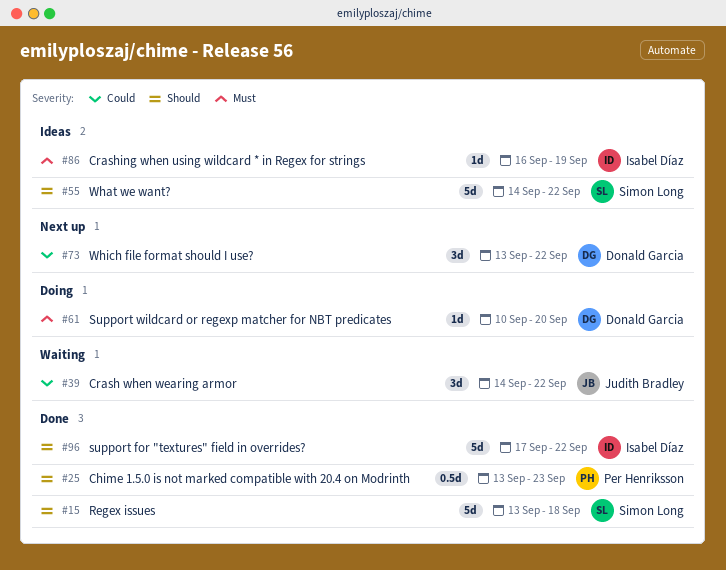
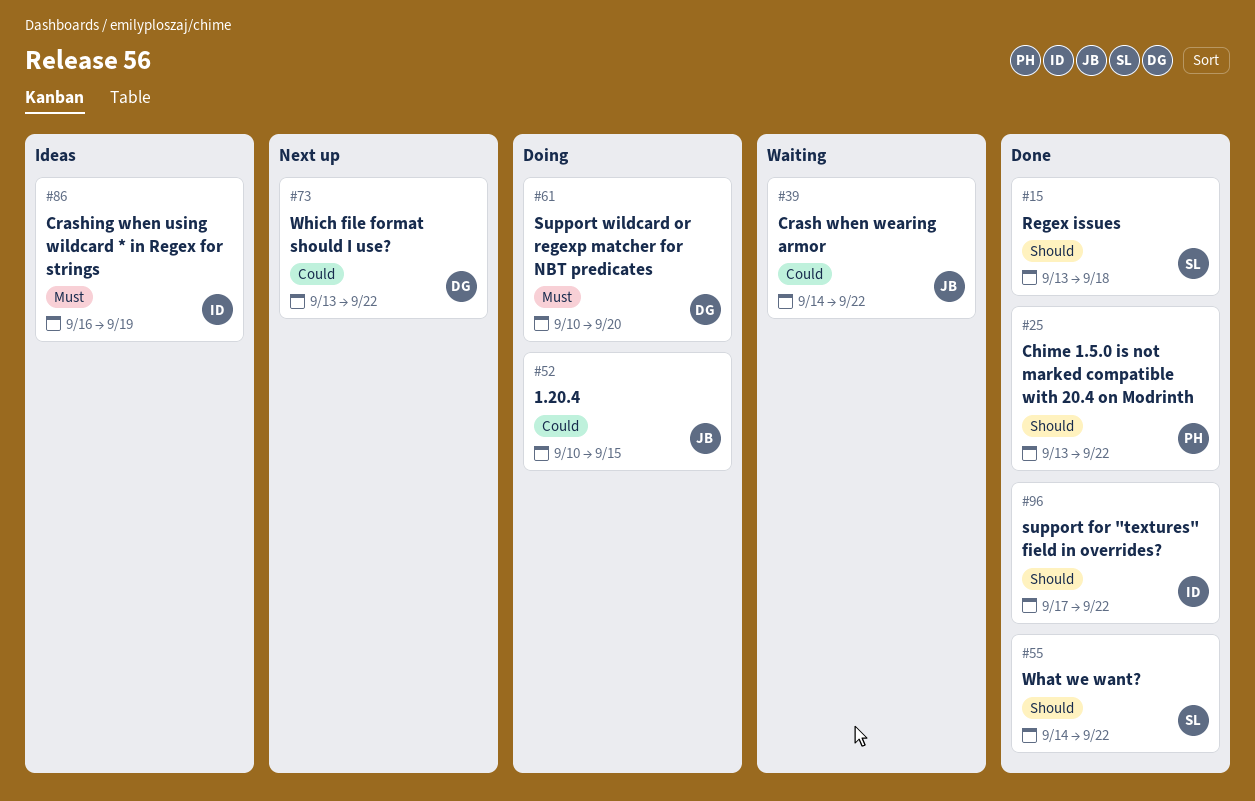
#25, due: Sep 23 -> Sep 22
#52: none -> present
#55, status: Ideas -> Done

